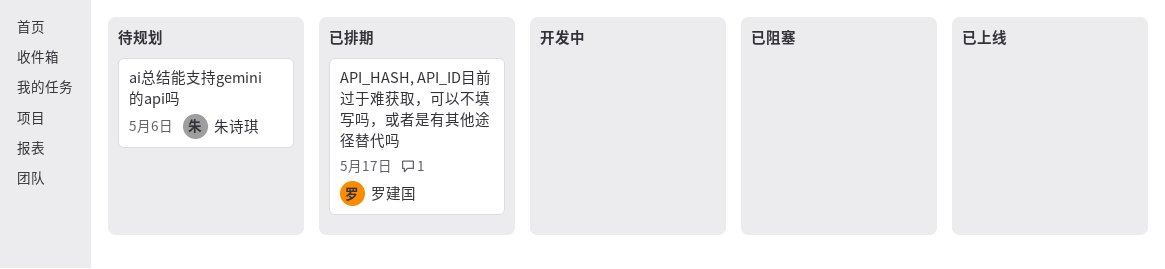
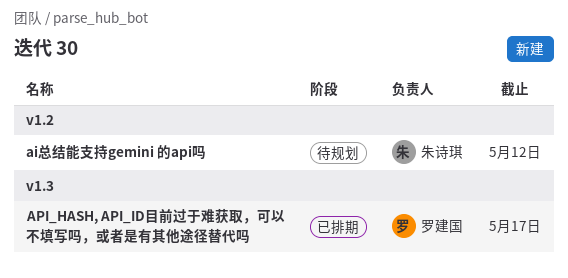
ai总结能支持gemini 的api吗, due: May 6 -> May 12

